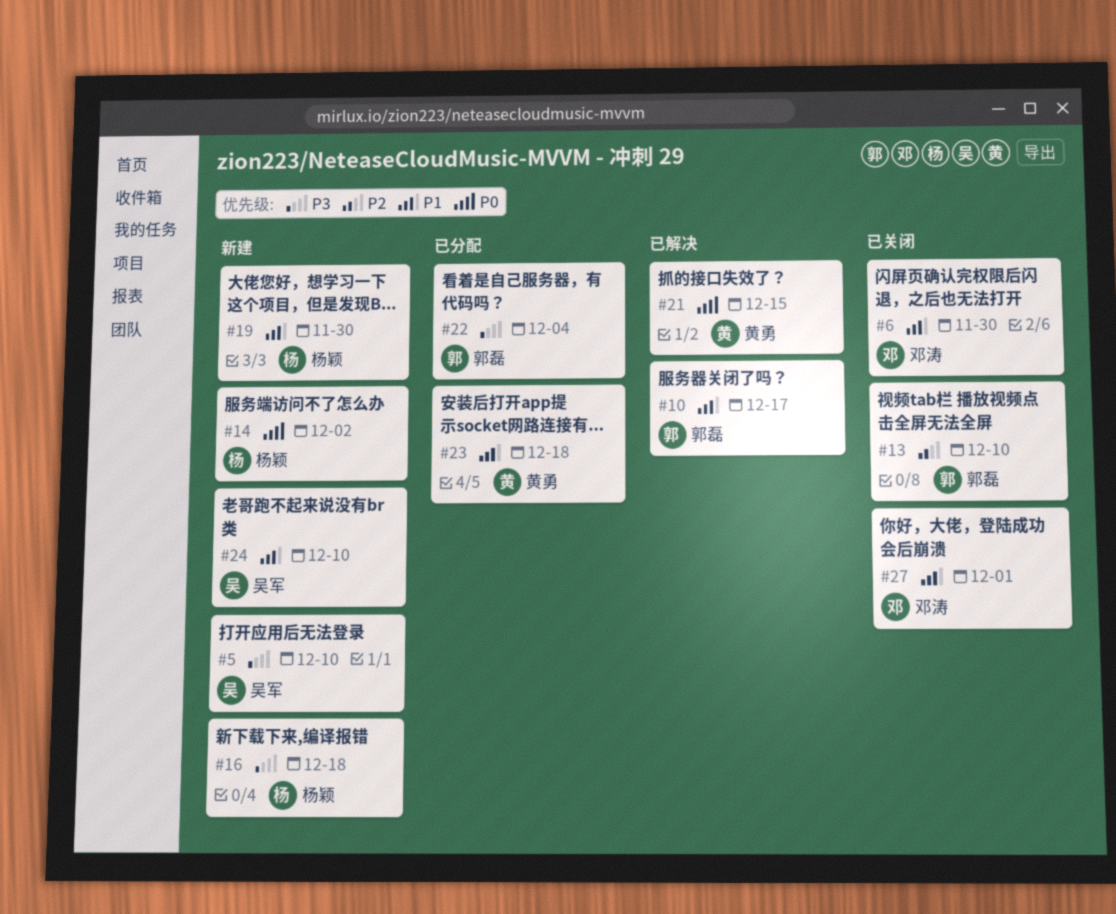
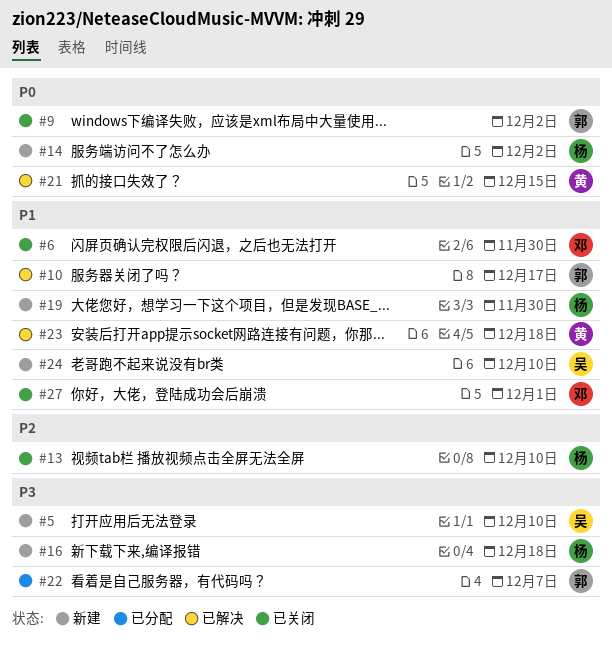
#9: none -> present
#13, owner: 郭磊 -> 杨颖
#22, due: Dec 4 -> Dec 7
#23, status: 已分配 -> 已解决

